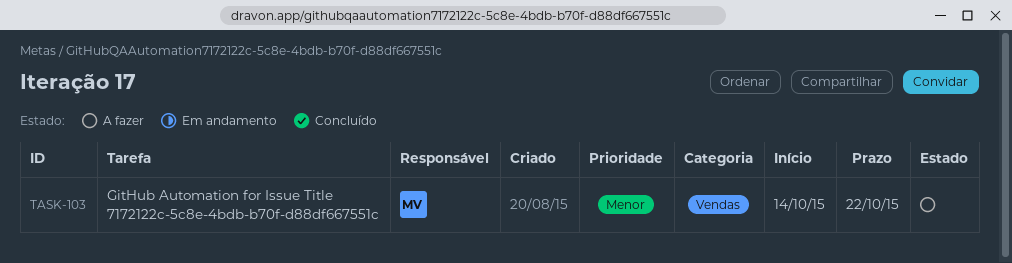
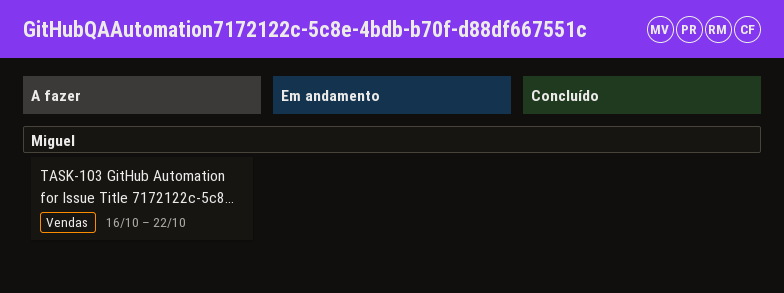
TASK-103, start: Oct 14 -> Oct 16

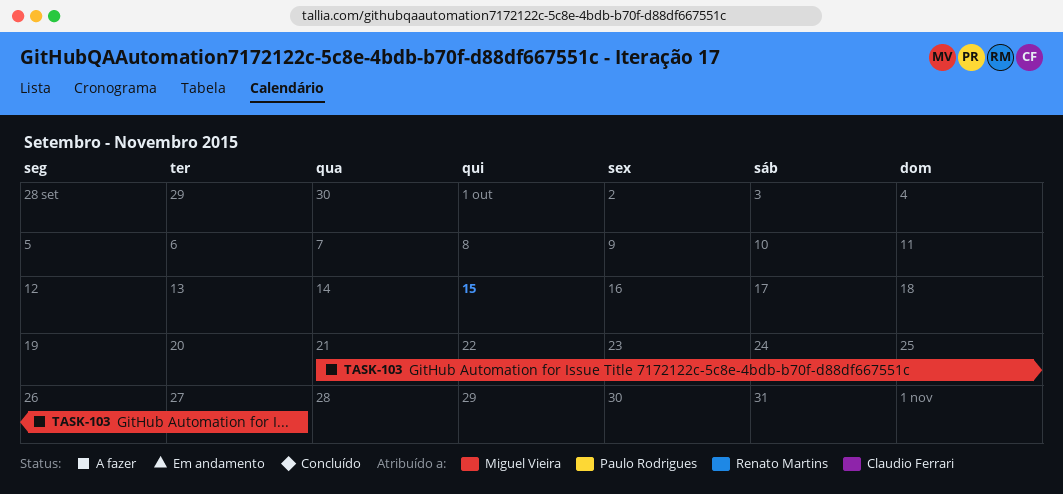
TASK-103, start: Oct 16 -> Oct 21
TASK-103, due: Oct 22 -> Oct 27

